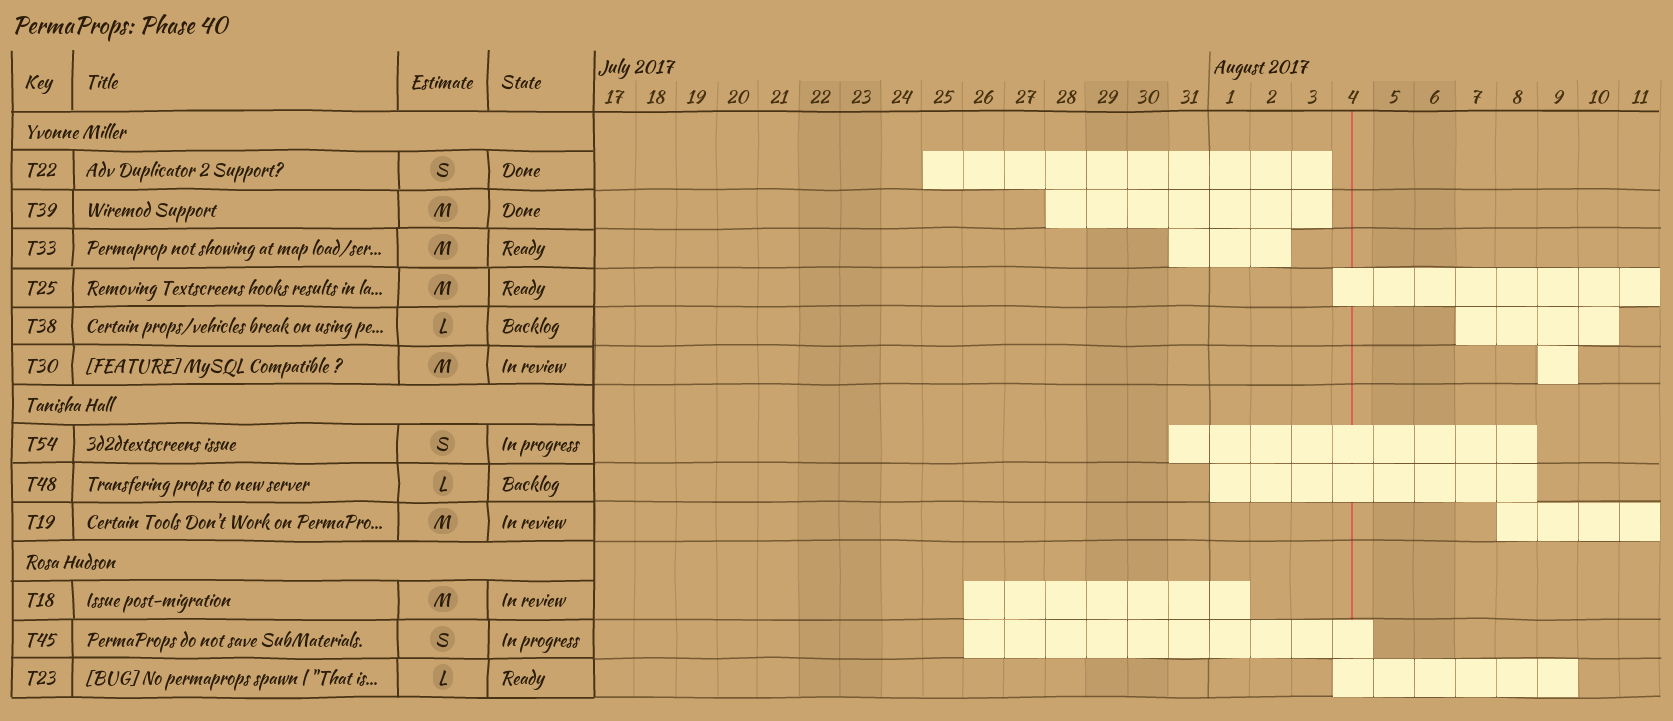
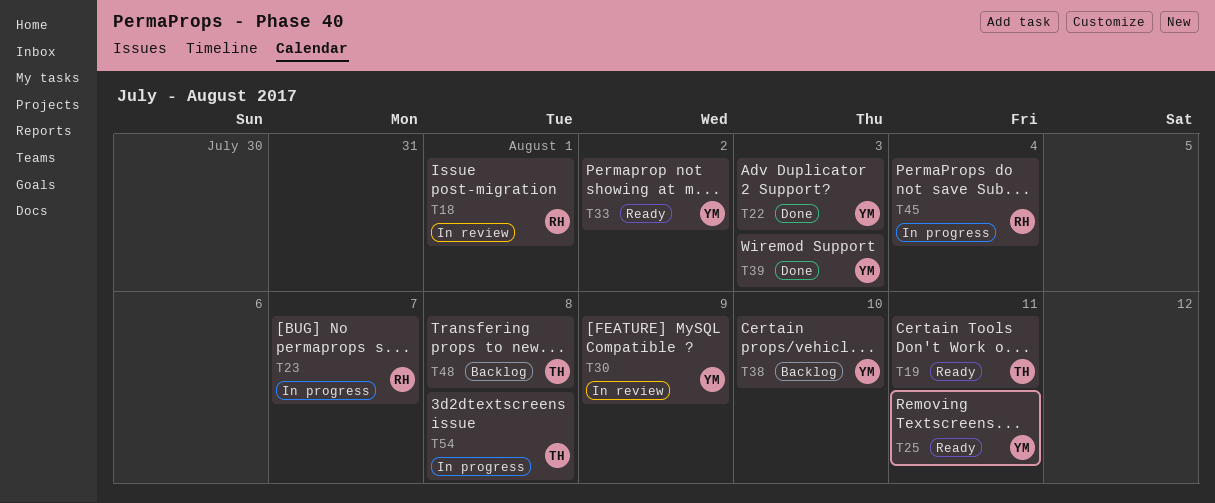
T19, status: In review -> Ready
T23, status: Ready -> In progress
T23, due: Aug 9 -> Aug 7

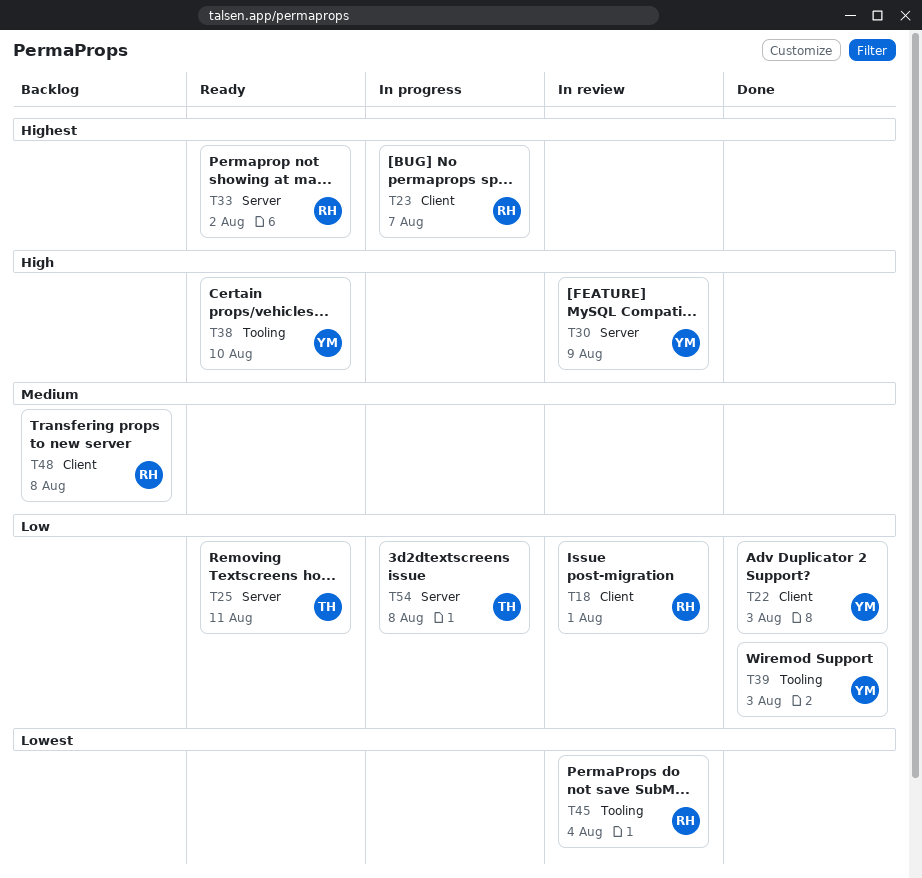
T19: present -> none
T25, owner: YM -> TH
T33, owner: YM -> RH
T38, status: Backlog -> Ready
T45, status: In progress -> In review
T48, owner: TH -> RH

